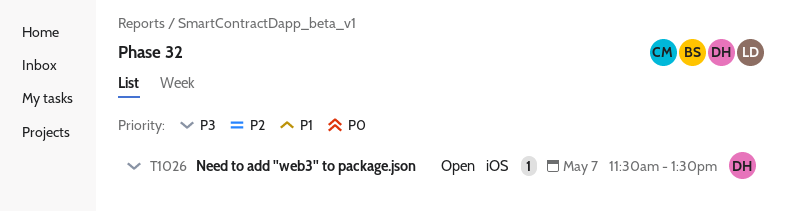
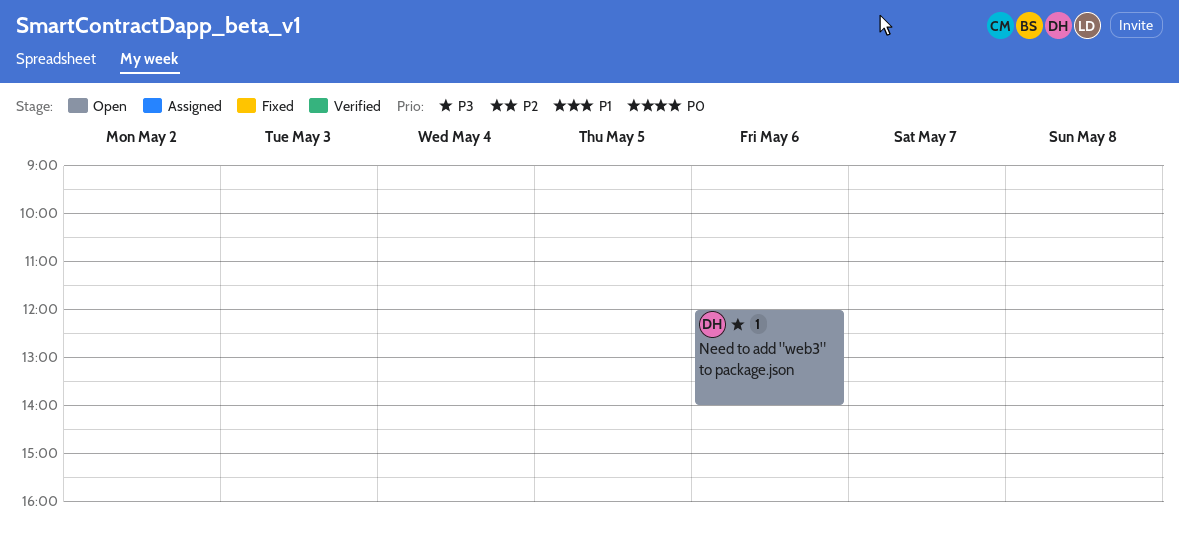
Need to add "web3" to package.json, day: May 7 -> May 6
Need to add "web3" to package.json, begins: 11:30 -> 12:00
Need to add "web3" to package.json, ends: 13:30 -> 14:00

